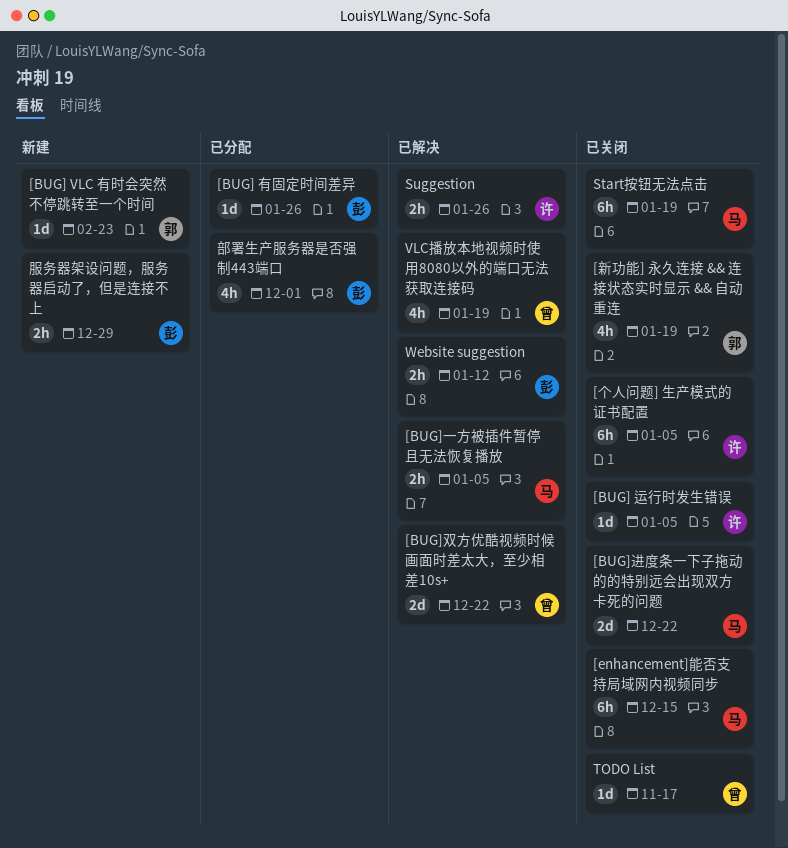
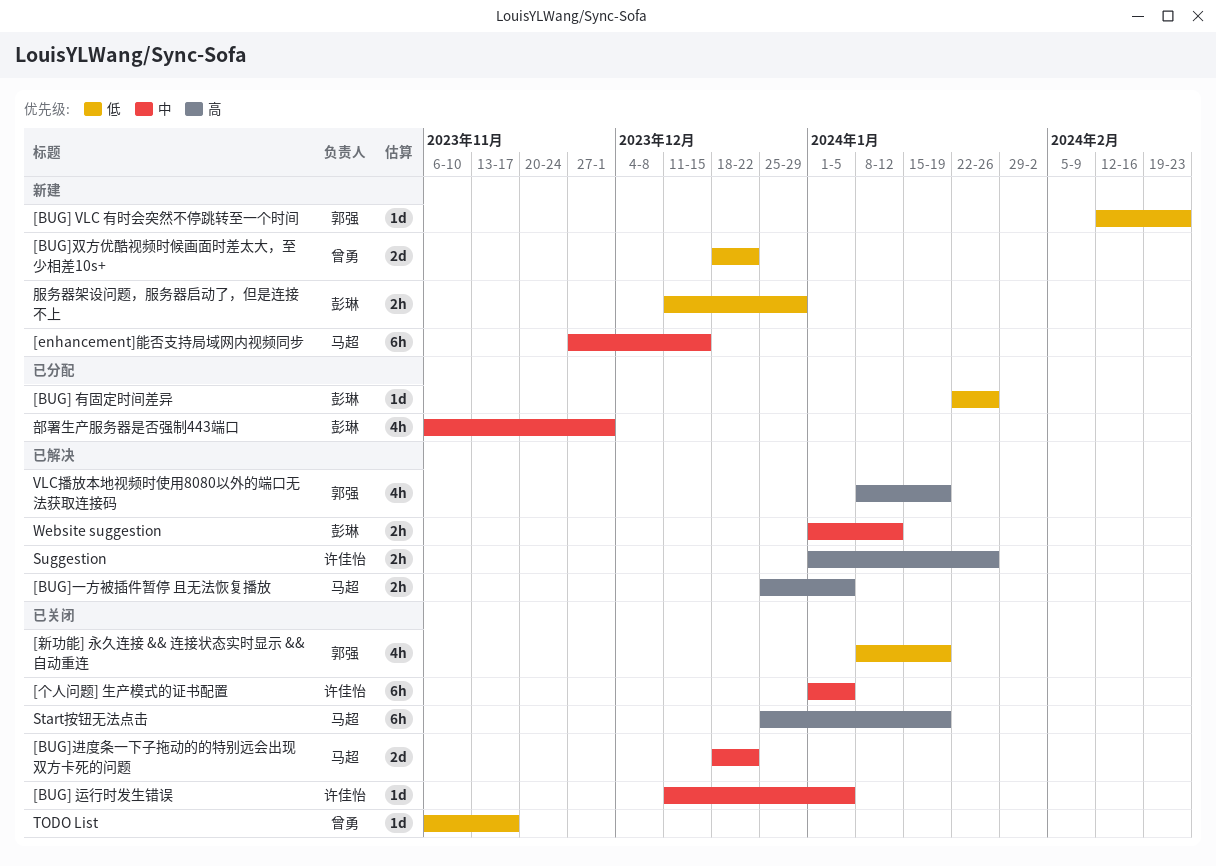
[BUG]双方优酷视频时候画面时差太大，至少相差10s+, status: 已解决 -> 新建
[enhancement]能否支持局域网内视频同步, status: 已关闭 -> 新建
VLC播放本地视频时使用8080以外的端口无法获取连接码, owner: 曾勇 -> 郭强

